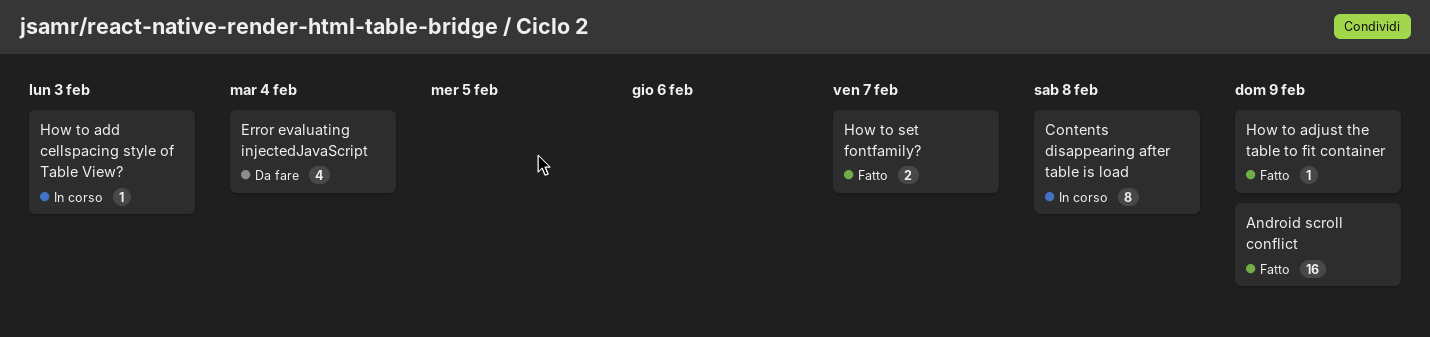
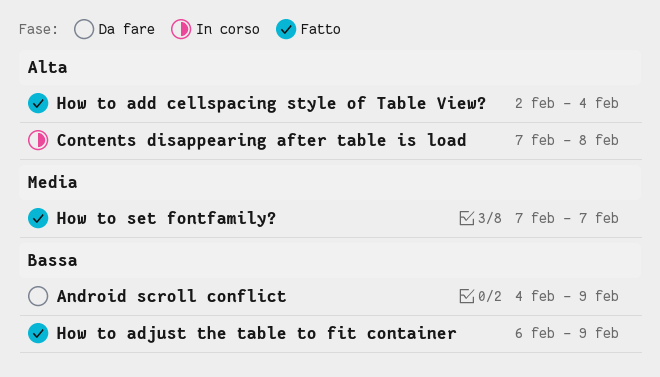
Android scroll conflict, status: Fatto -> Da fare
Error evaluating injectedJavaScript: present -> none
How to add cellspacing style of Table View?, status: In corso -> Fatto
How to add cellspacing style of Table View?, due: Feb 3 -> Feb 4

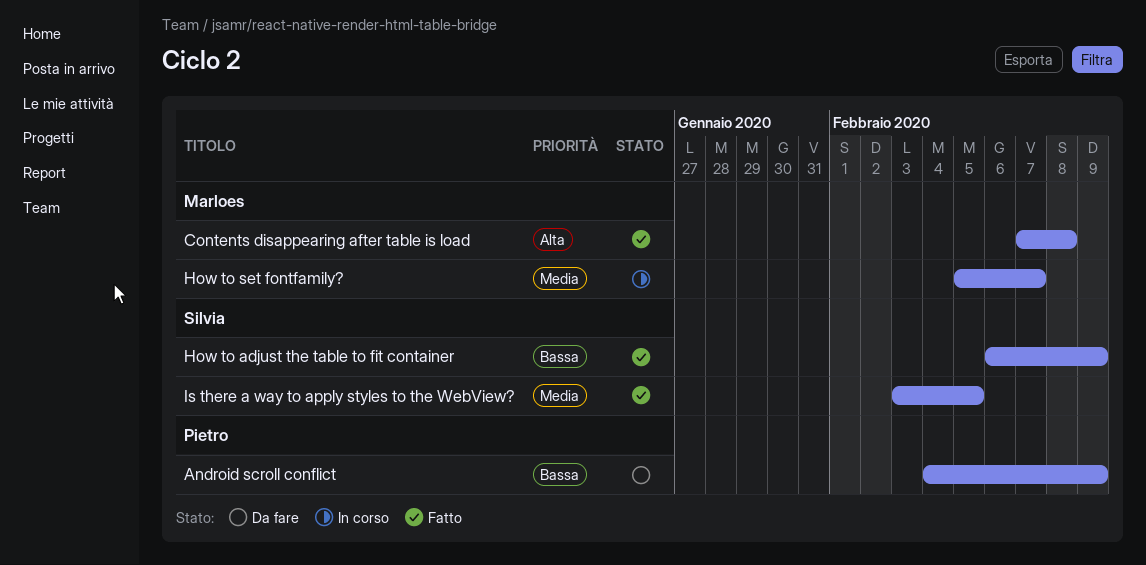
Contents disappearing after table is load, status: In corso -> Fatto
How to add cellspacing style of Table View?: present -> none
How to set fontfamily?, status: Fatto -> In corso
How to set fontfamily?, start: Feb 7 -> Feb 5
Is there a way to apply styles to the WebView?: none -> present

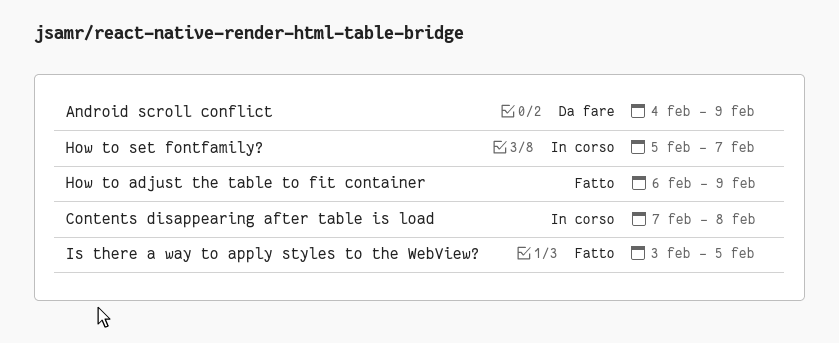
Contents disappearing after table is load, status: Fatto -> In corso

